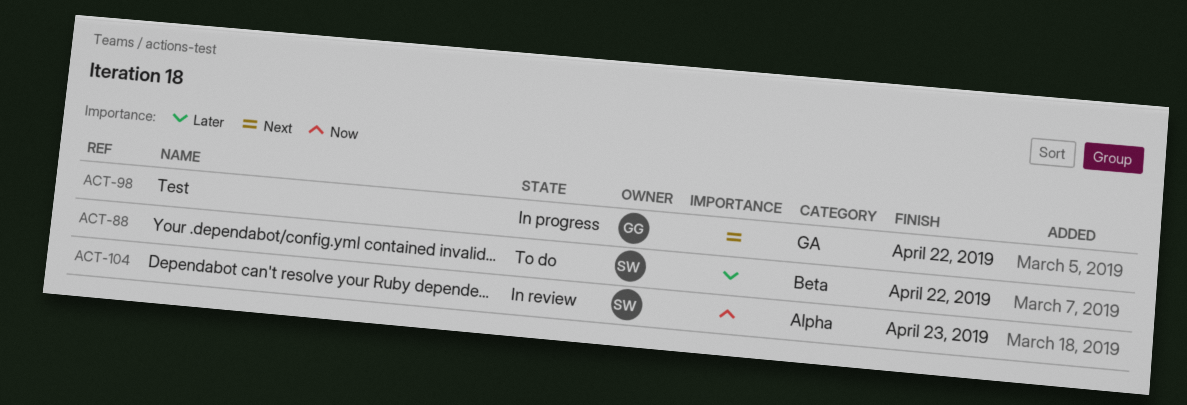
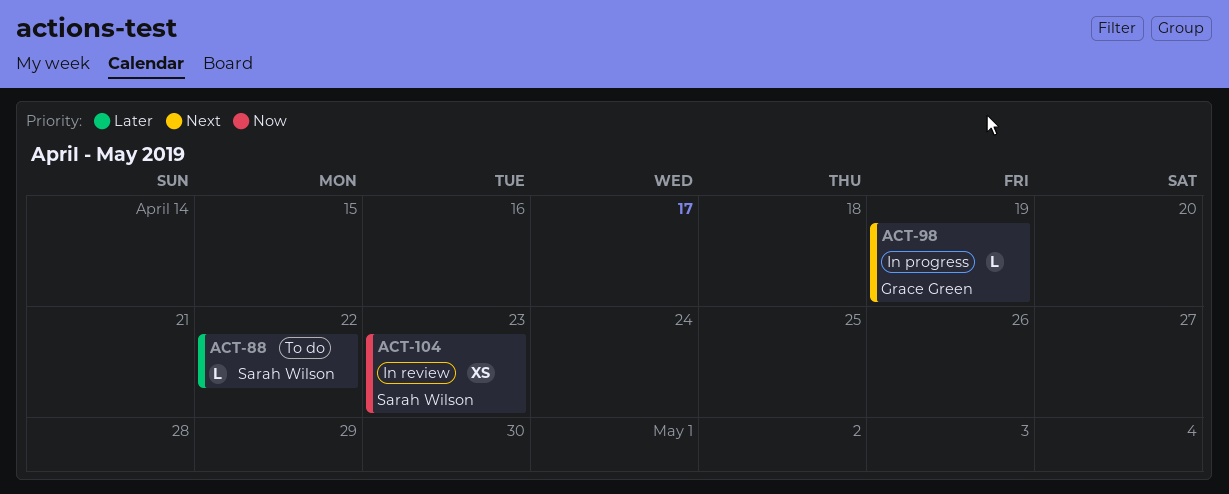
ACT-98, due: Apr 22 -> Apr 19

